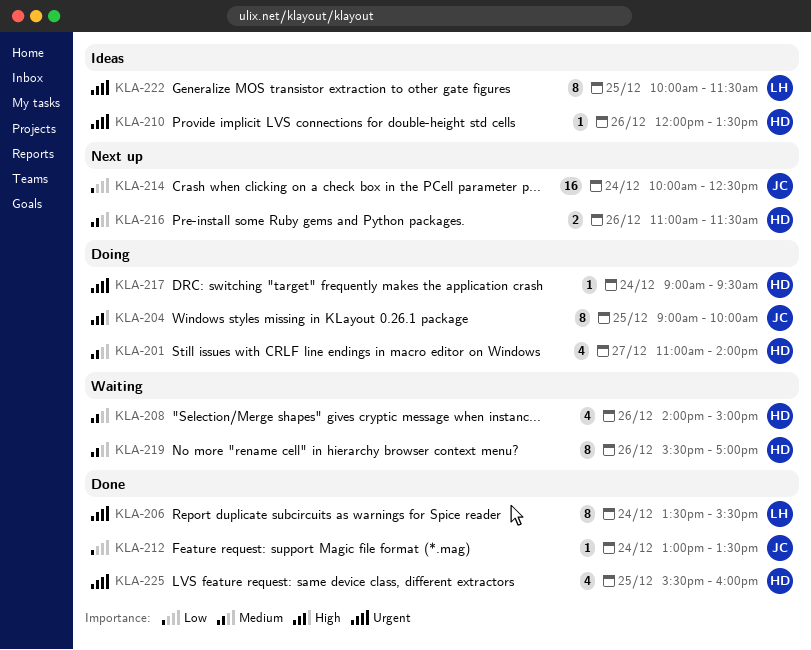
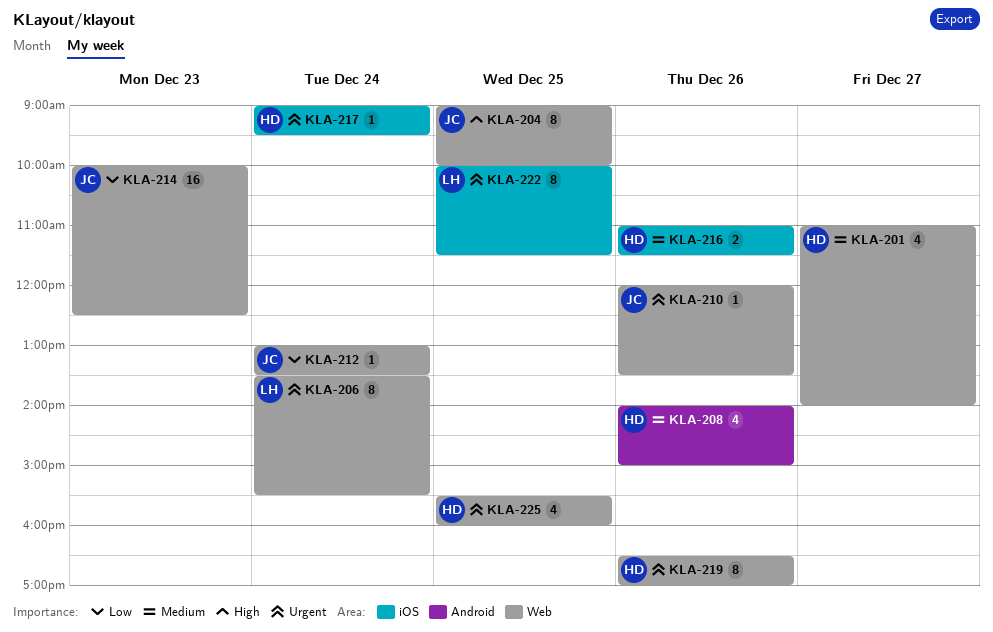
KLA-210, owner: HD -> JC
KLA-214, day: Dec 24 -> Dec 23
KLA-219, priority: Medium -> Urgent
KLA-219, begins: 15:30 -> 16:30

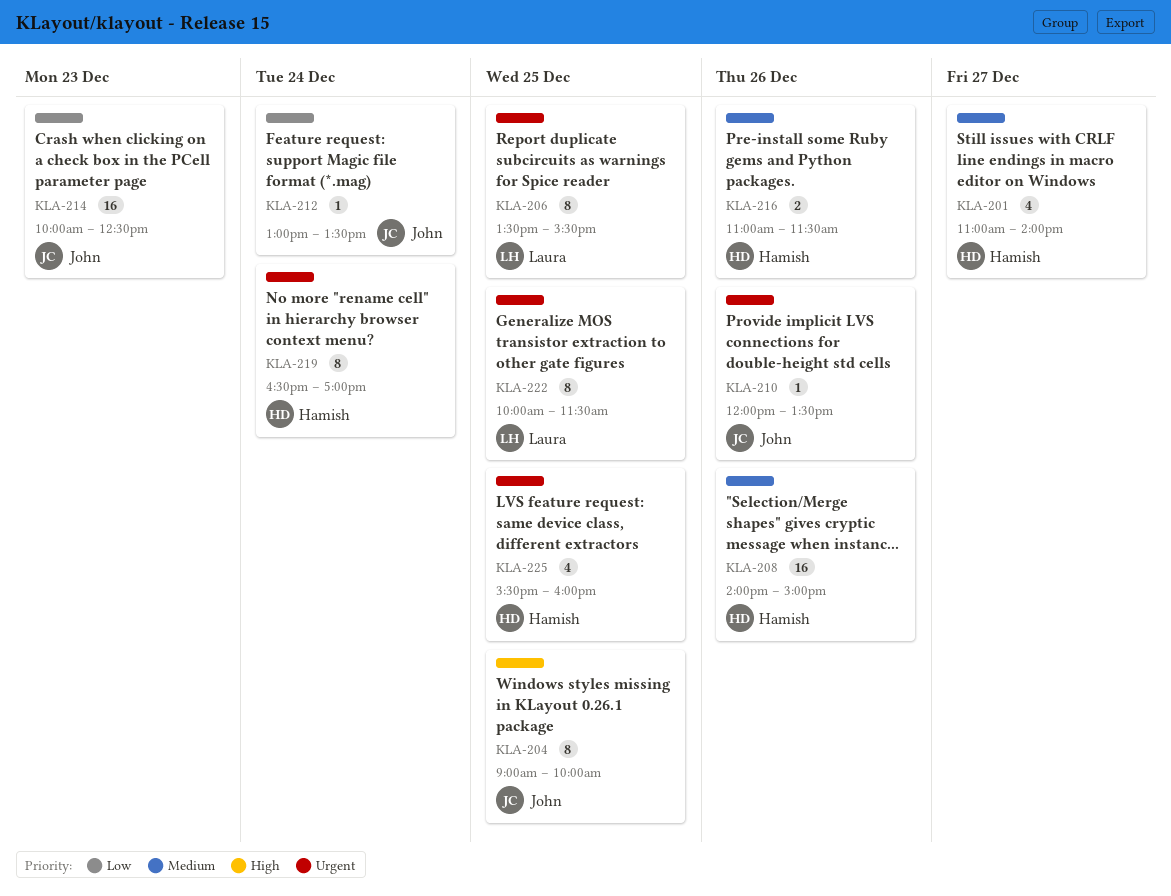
KLA-206, day: Dec 24 -> Dec 25
KLA-208, estimate: 4 -> 16
KLA-217: present -> none
KLA-219, day: Dec 26 -> Dec 24

